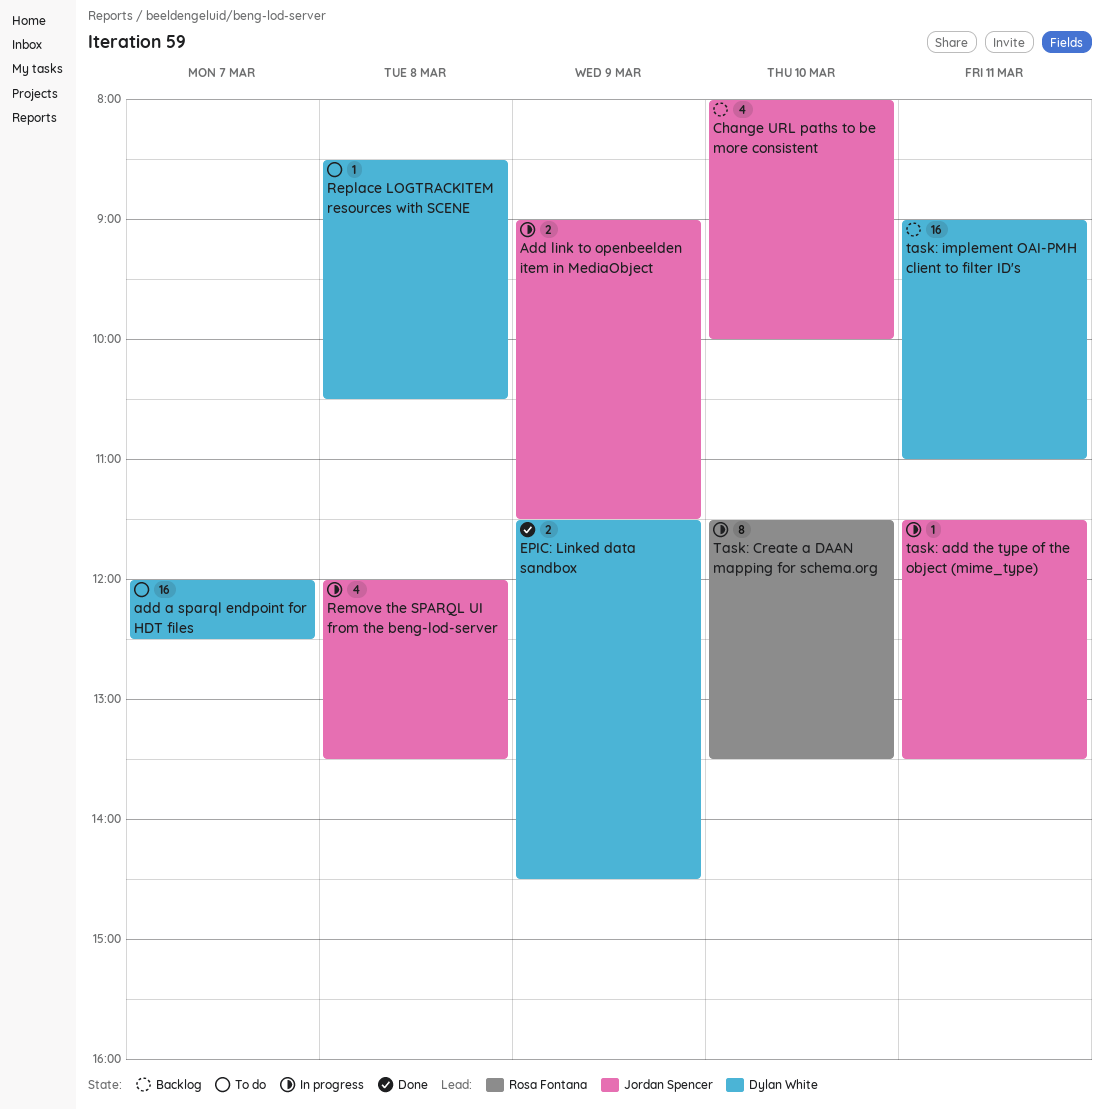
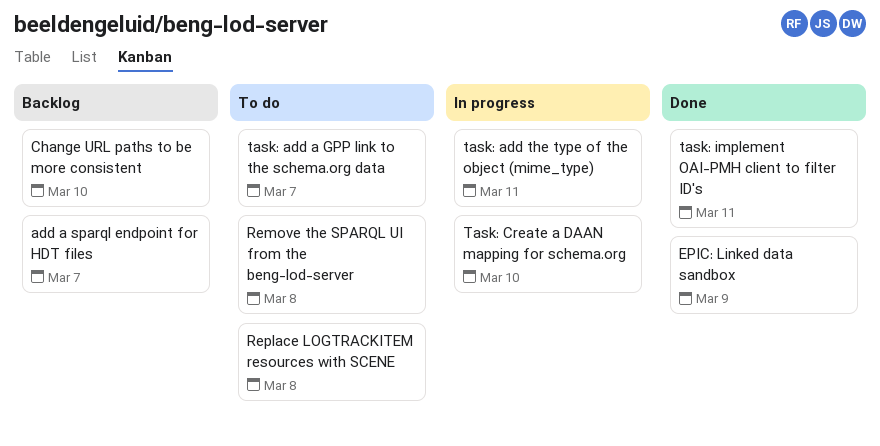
add a sparql endpoint for HDT files, status: To do -> Backlog
Add link to openbeelden item in MediaObject: present -> none
Remove the SPARQL UI from the beng-lod-server, status: In progress -> To do
task: add a GPP link to the schema.org data: none -> present
task: implement OAI-PMH client to filter ID's, status: Backlog -> Done

